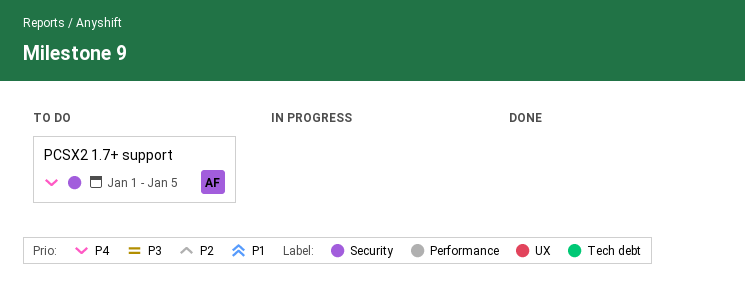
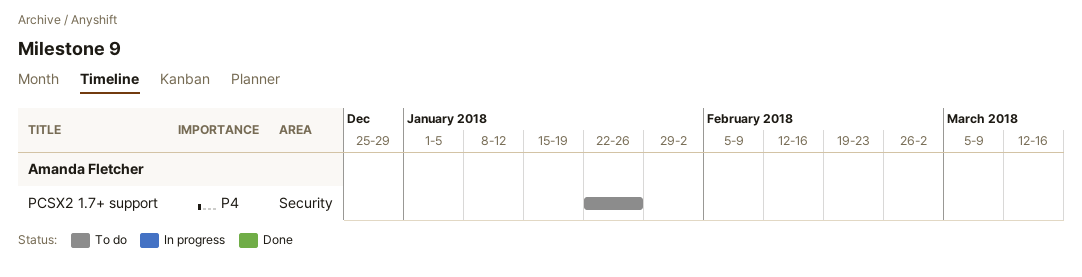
PCSX2 1.7+ support, start: Jan 1 -> Jan 22
PCSX2 1.7+ support, due: Jan 5 -> Jan 26

